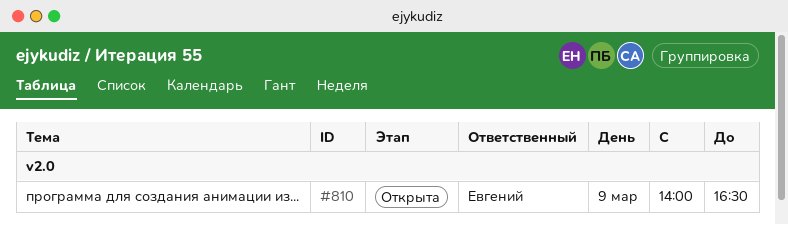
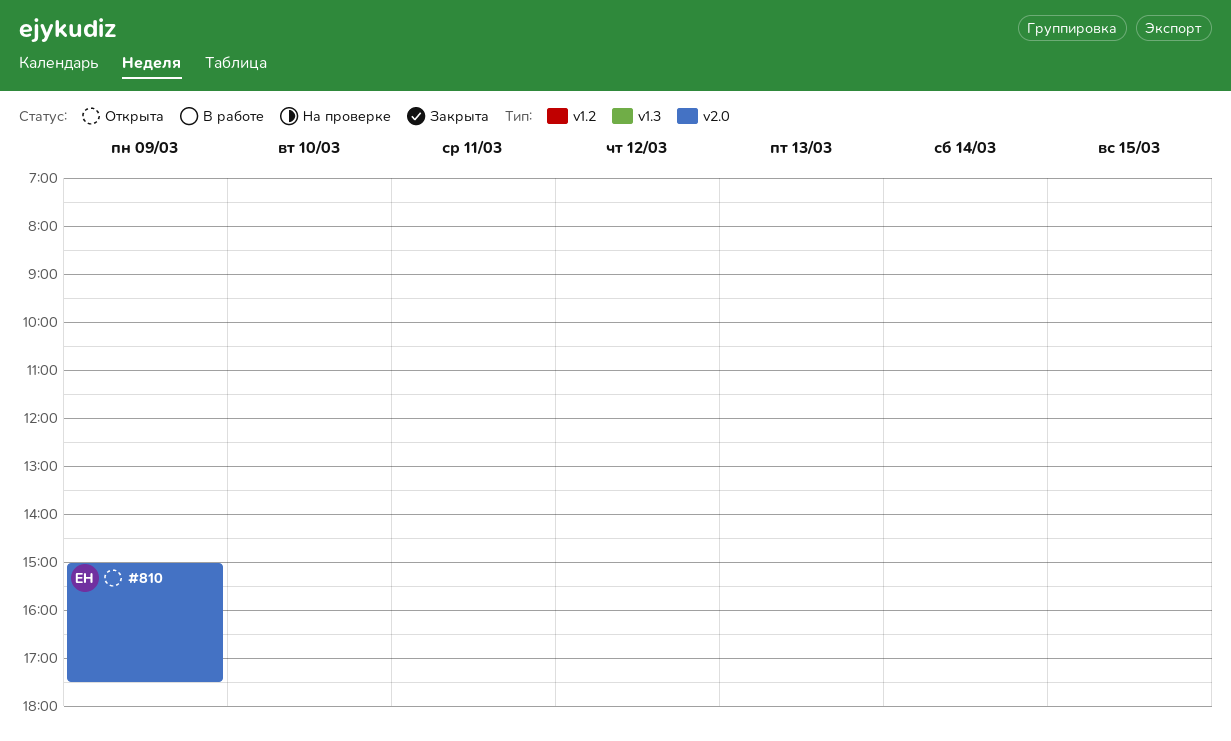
#810, begins: 14:00 -> 15:00
#810, ends: 16:30 -> 17:30

